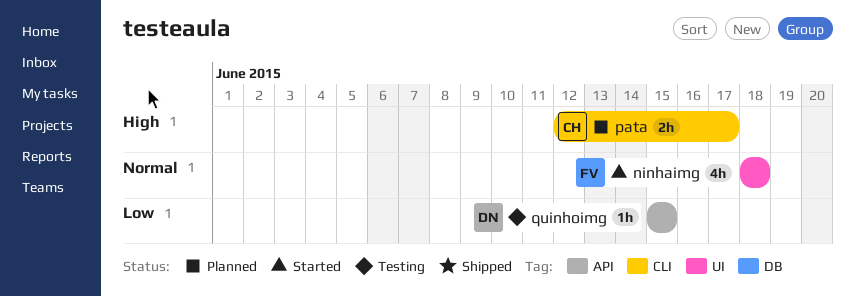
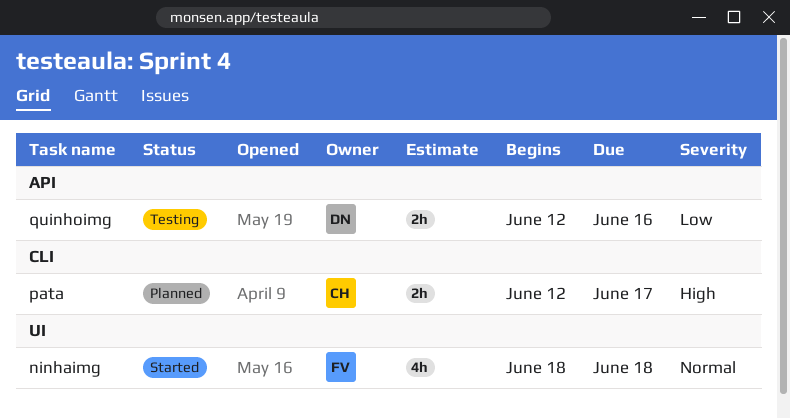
quinhoimg, estimate: 1h -> 2h
quinhoimg, start: Jun 15 -> Jun 12
quinhoimg, due: Jun 15 -> Jun 16

